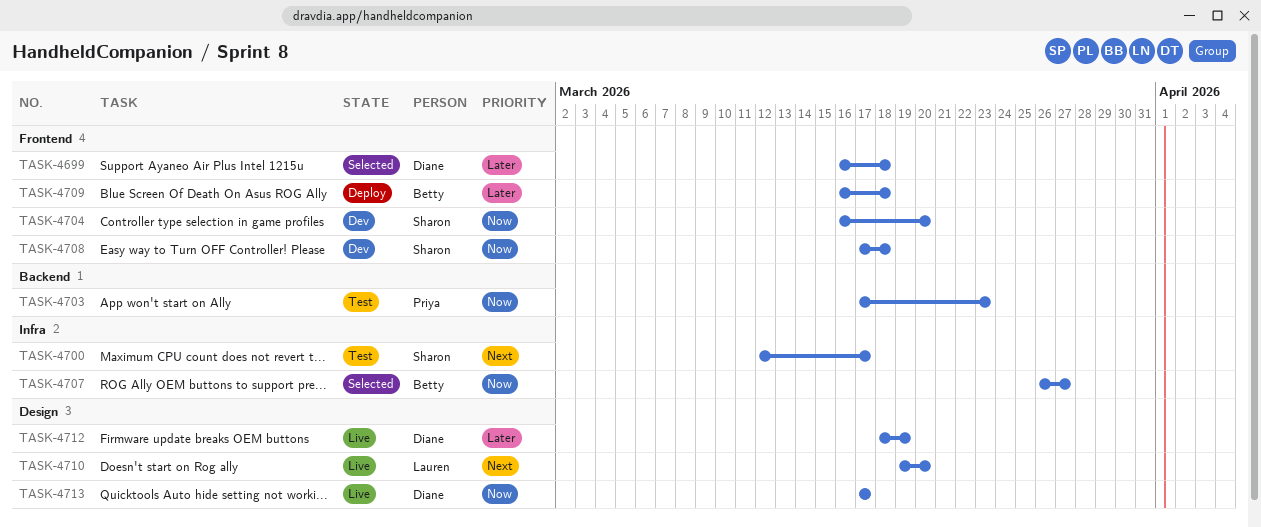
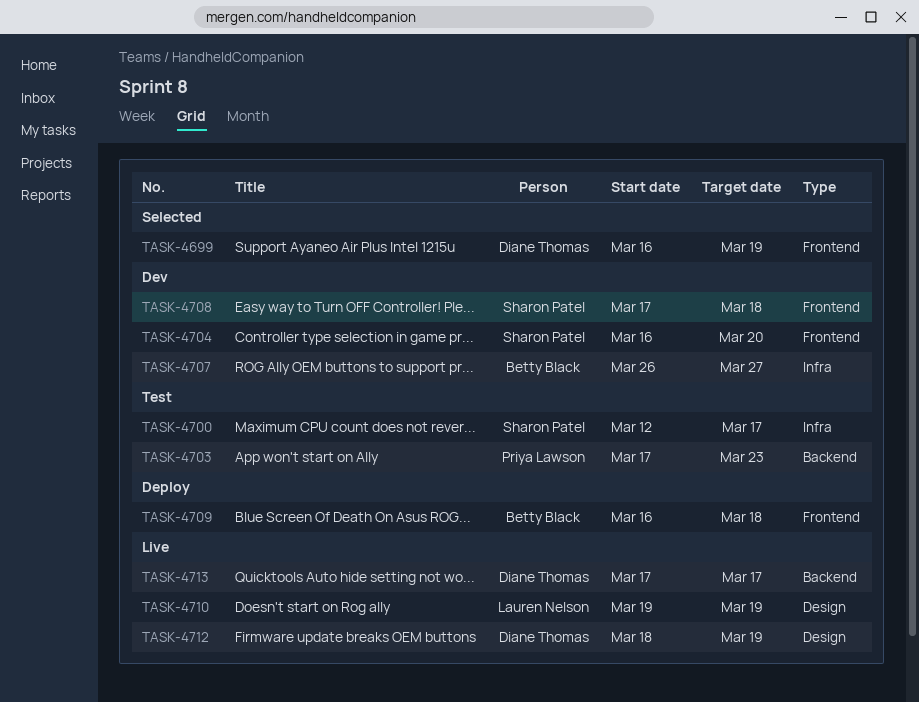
TASK-4699, due: Mar 18 -> Mar 19
TASK-4707, status: Selected -> Dev
TASK-4710, due: Mar 20 -> Mar 19
TASK-4713, label: Design -> Backend

